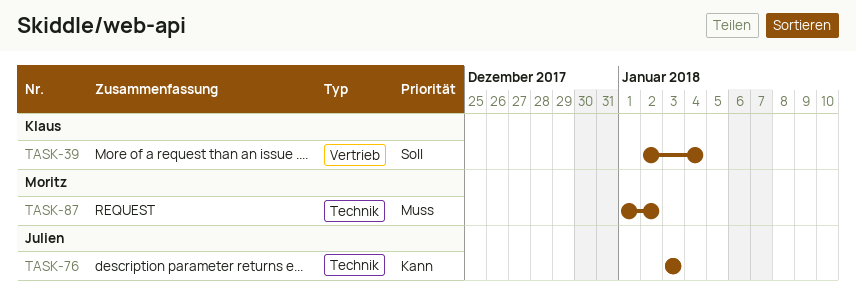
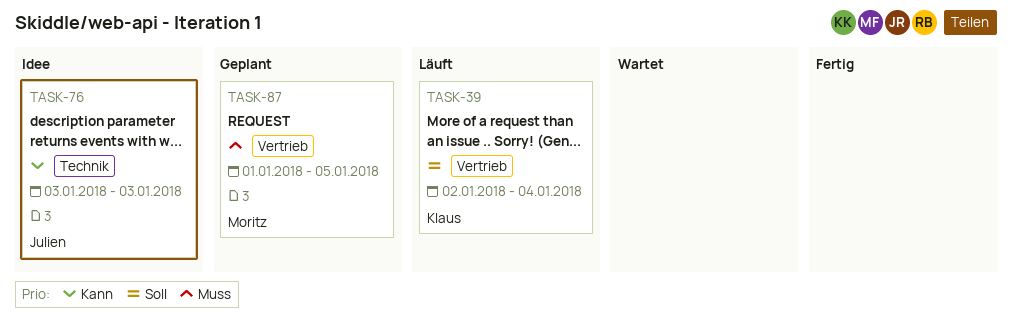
TASK-87, label: Technik -> Vertrieb
TASK-87, due: Jan 2 -> Jan 5

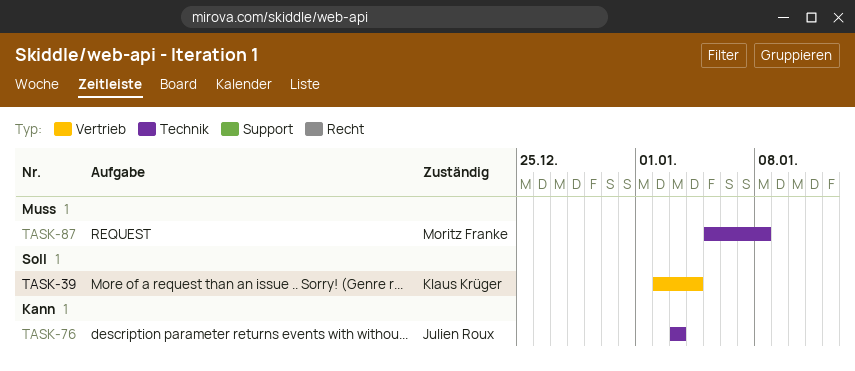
TASK-87, label: Vertrieb -> Technik
TASK-87, start: Jan 1 -> Jan 5
TASK-87, due: Jan 5 -> Jan 8

